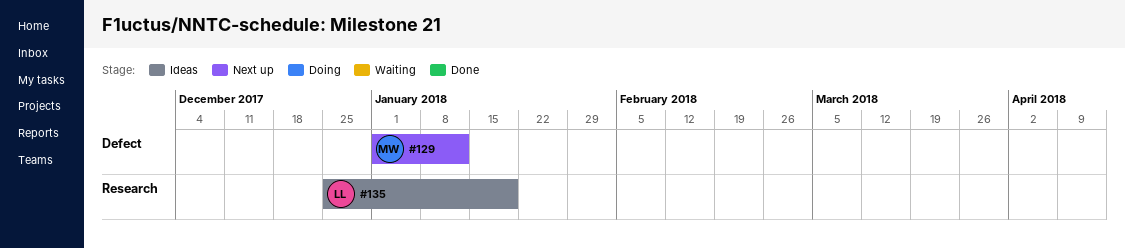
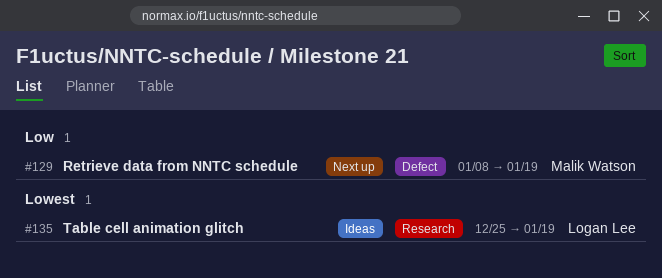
#129, start: Jan 1 -> Jan 8
#129, due: Jan 12 -> Jan 19

